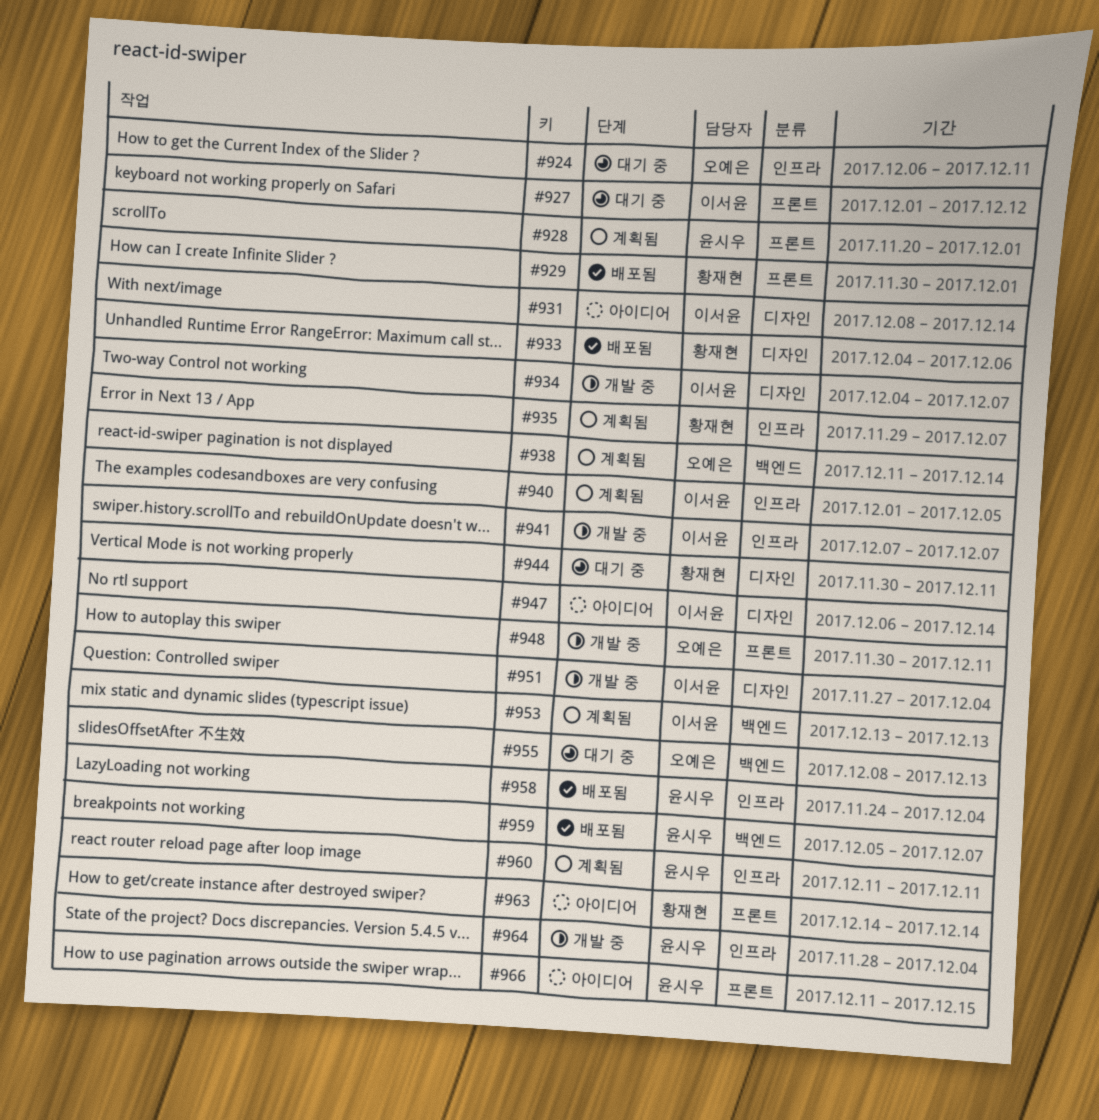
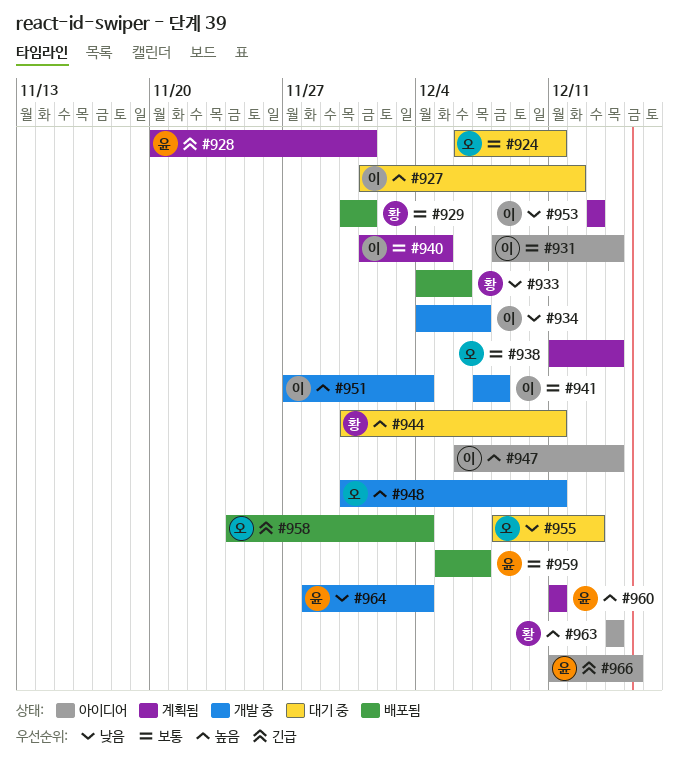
#935: present -> none
#941, due: Dec 7 -> Dec 8
#958, owner: 윤시우 -> 오예은

